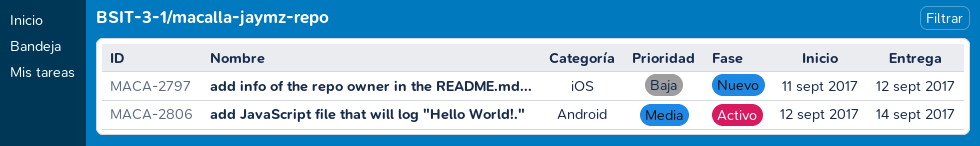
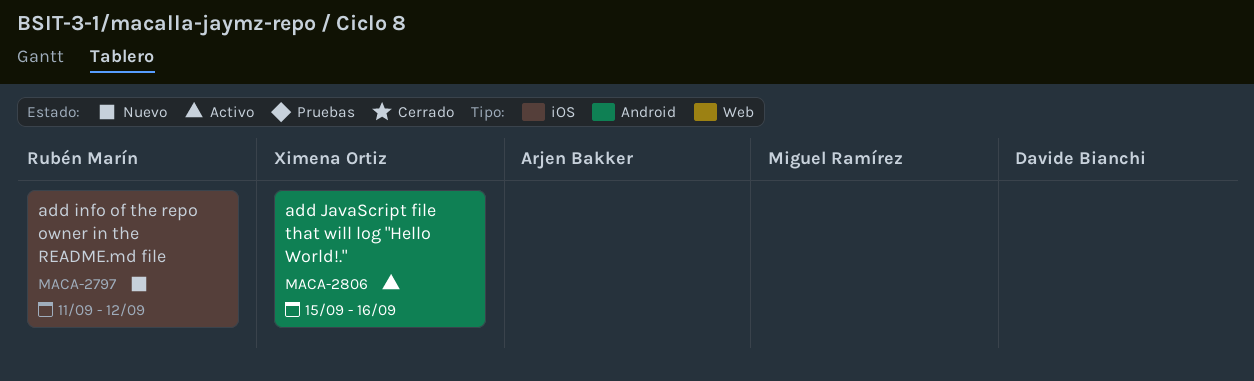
MACA-2806, start: Sep 12 -> Sep 15
MACA-2806, due: Sep 14 -> Sep 16

